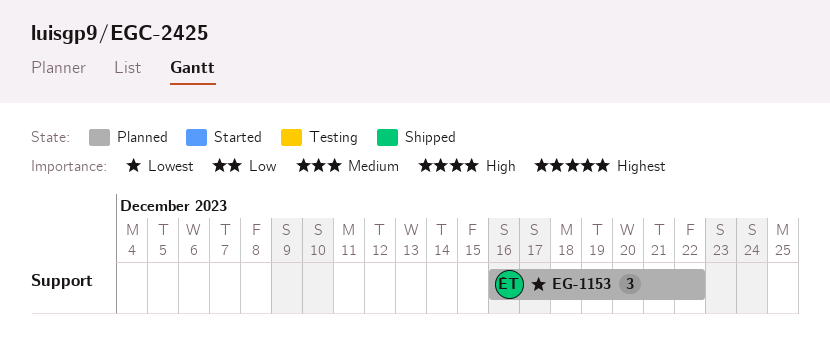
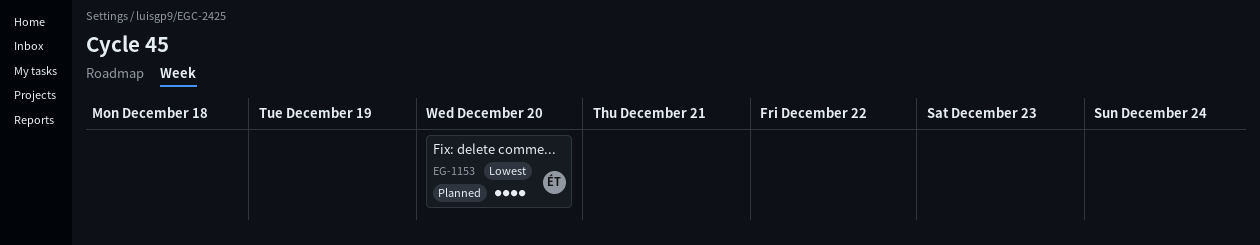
EG-1153, estimate: 3 -> 4
EG-1153, due: Dec 22 -> Dec 20

